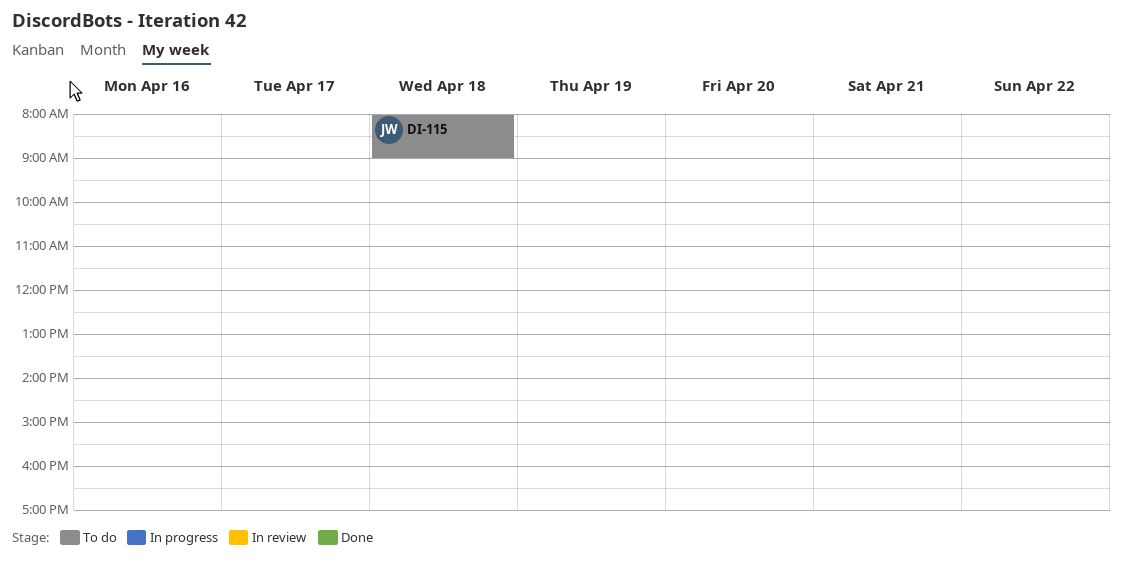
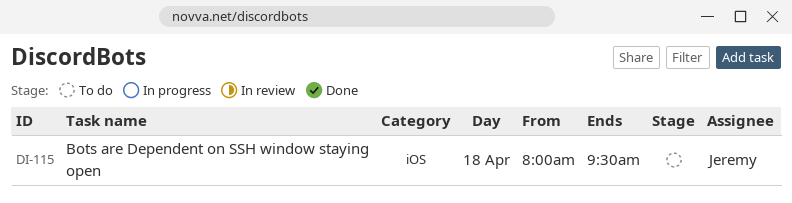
DI-115, ends: 09:00 -> 09:30

